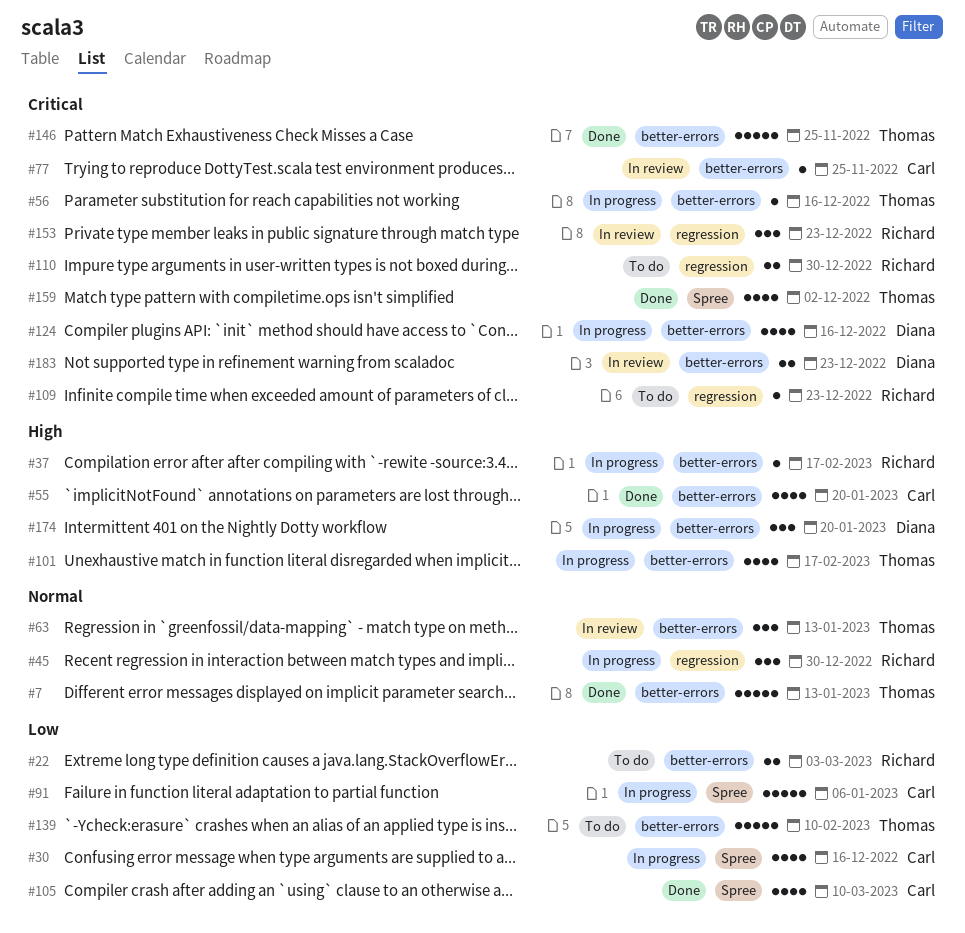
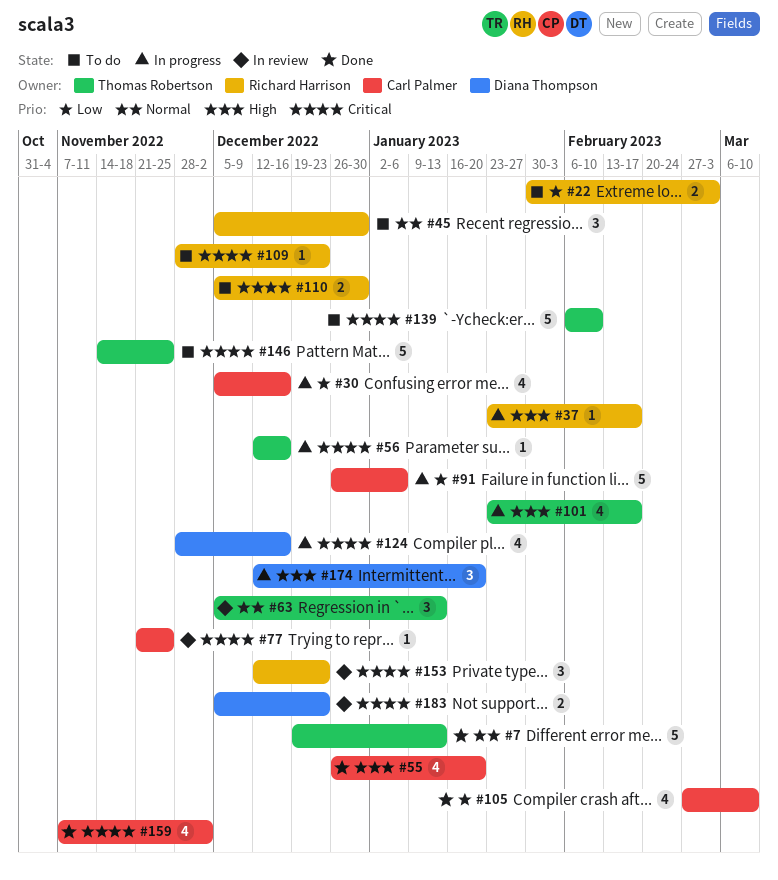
#45, status: In progress -> To do
#139, priority: Low -> Critical
#146, status: Done -> To do
#159, owner: Thomas Robertson -> Carl Palmer

